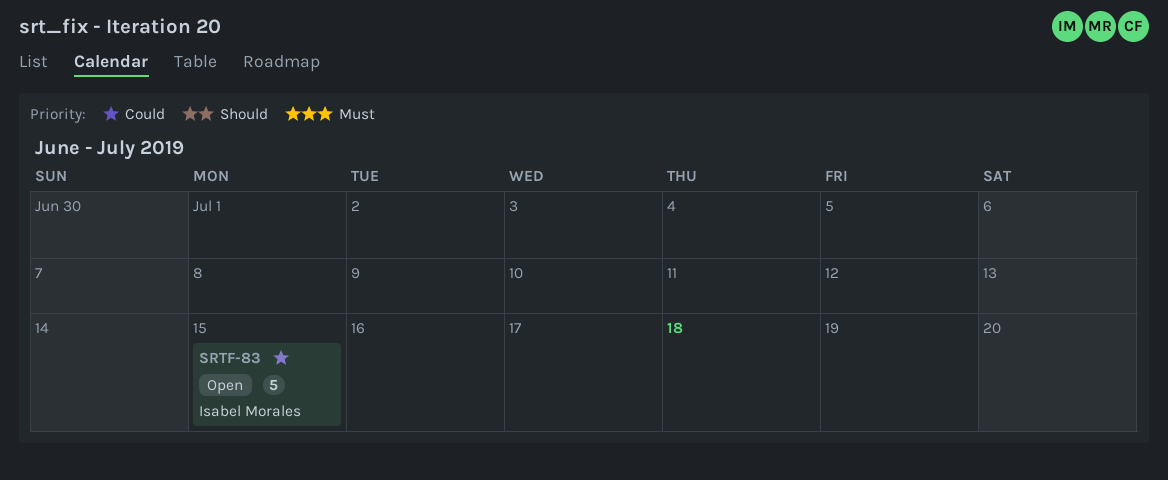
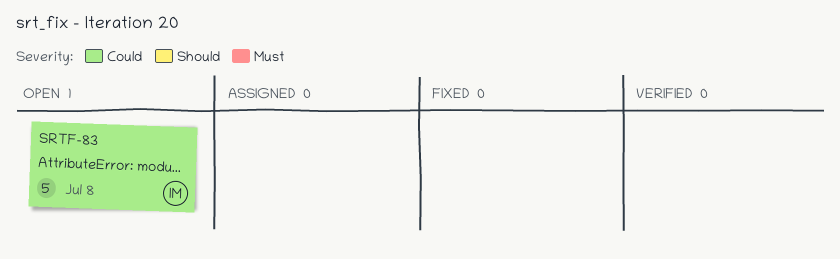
SRTF-83, due: Jul 15 -> Jul 8

